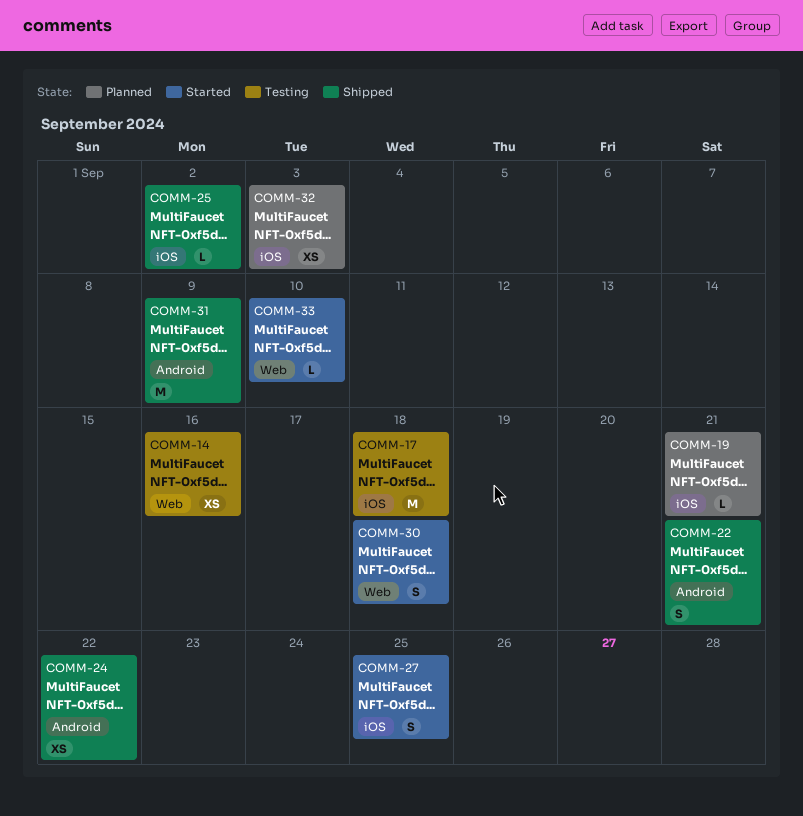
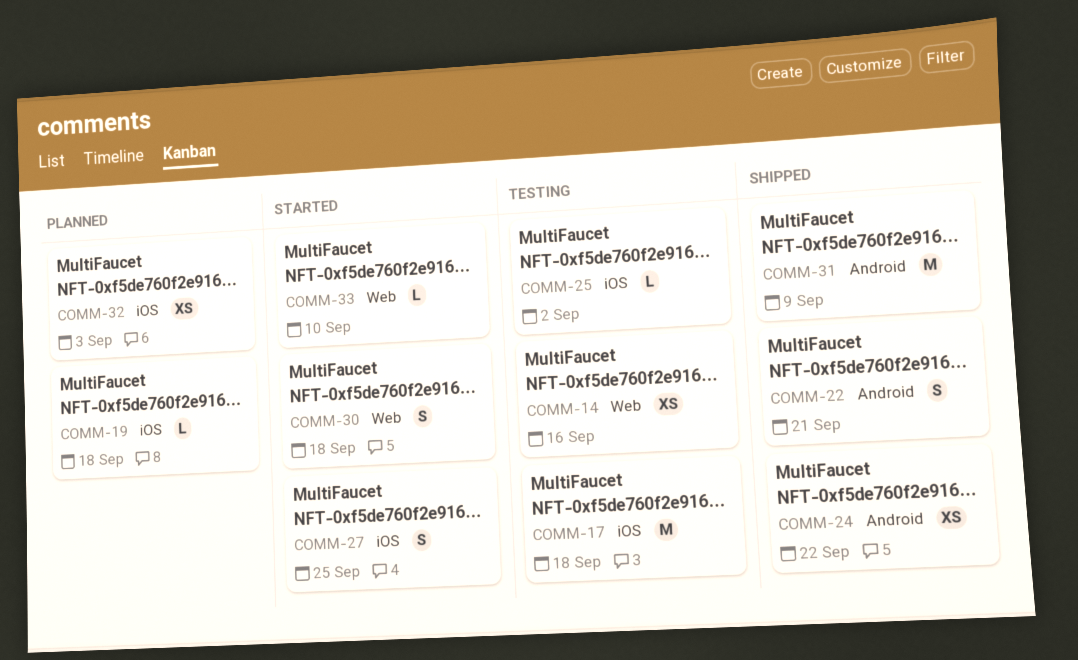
COMM-19, due: Sep 21 -> Sep 18
COMM-25, status: Shipped -> Testing

